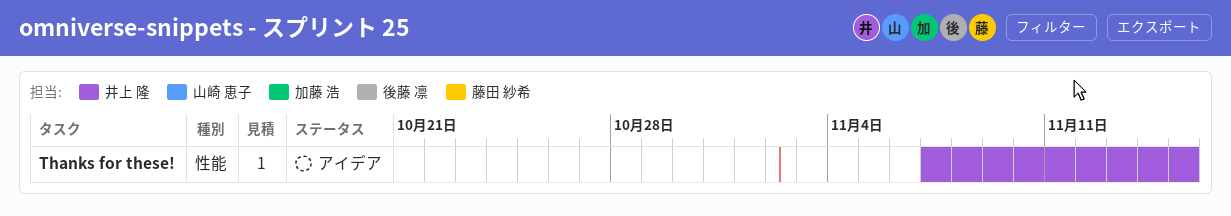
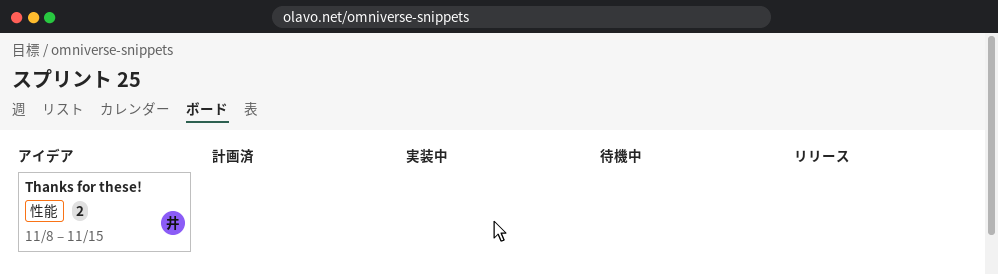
Thanks for these!, estimate: 1 -> 2
Thanks for these!, start: Nov 7 -> Nov 8

